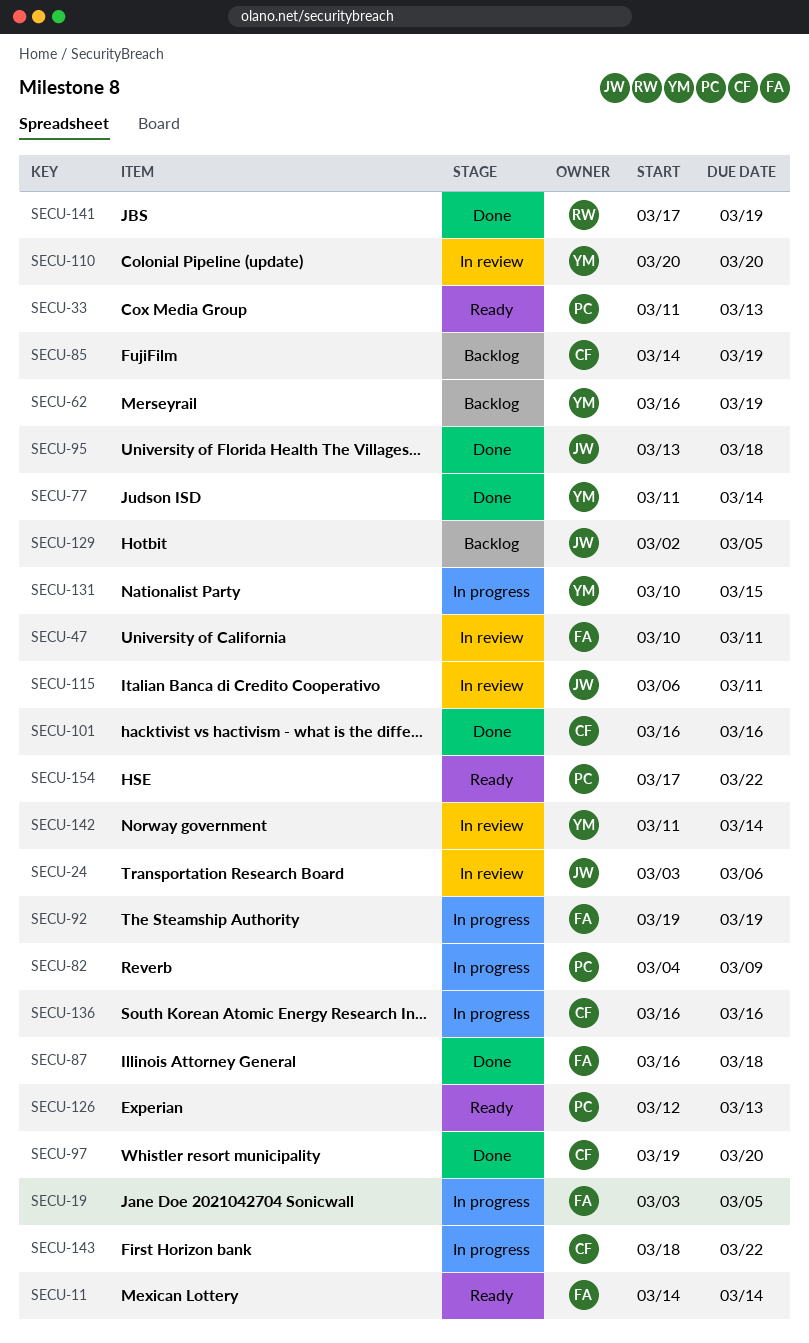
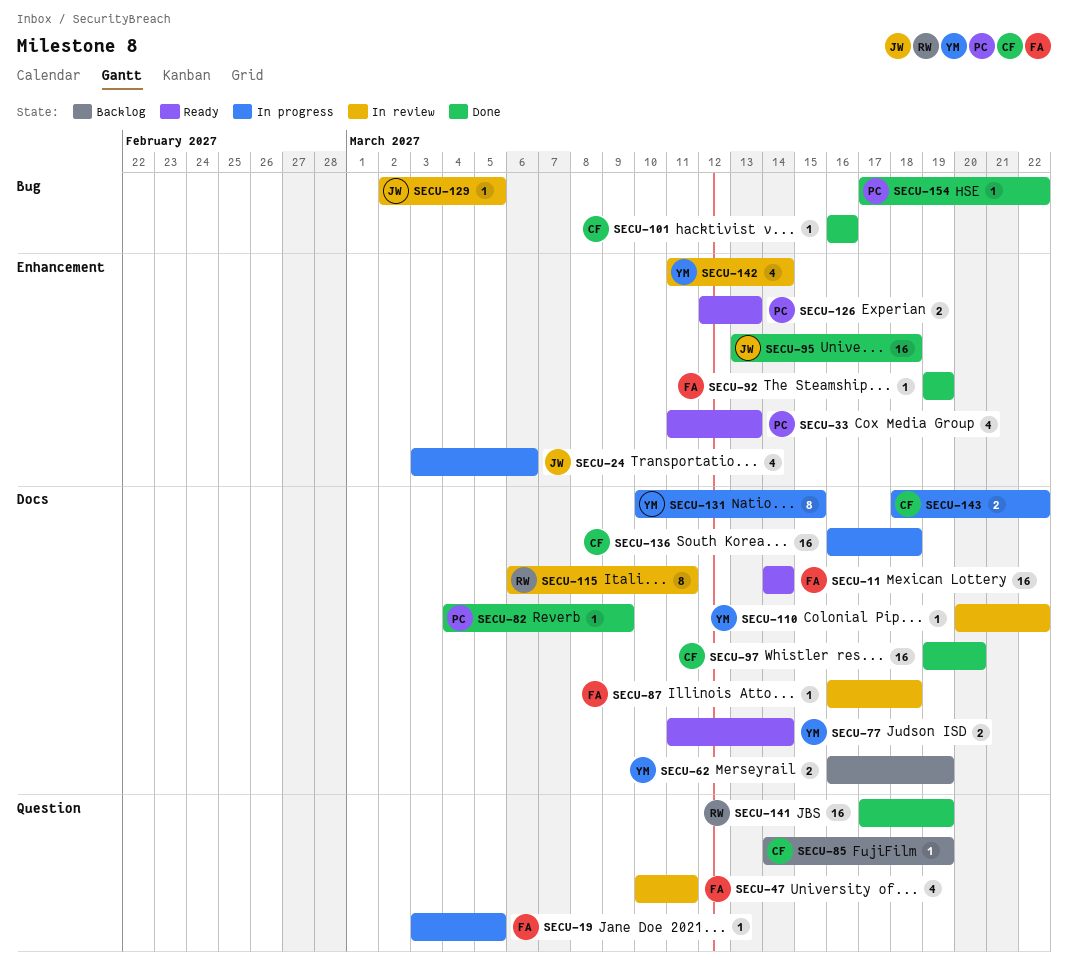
SECU-24, status: In review -> In progress
SECU-77, status: Done -> Ready
SECU-82, status: In progress -> Done
SECU-87, status: Done -> In review
SECU-92, status: In progress -> Done
SECU-110, due: Mar 20 -> Mar 22
SECU-115, owner: JW -> RW
SECU-129, status: Backlog -> In review
SECU-136, due: Mar 16 -> Mar 18
SECU-154, status: Ready -> Done

